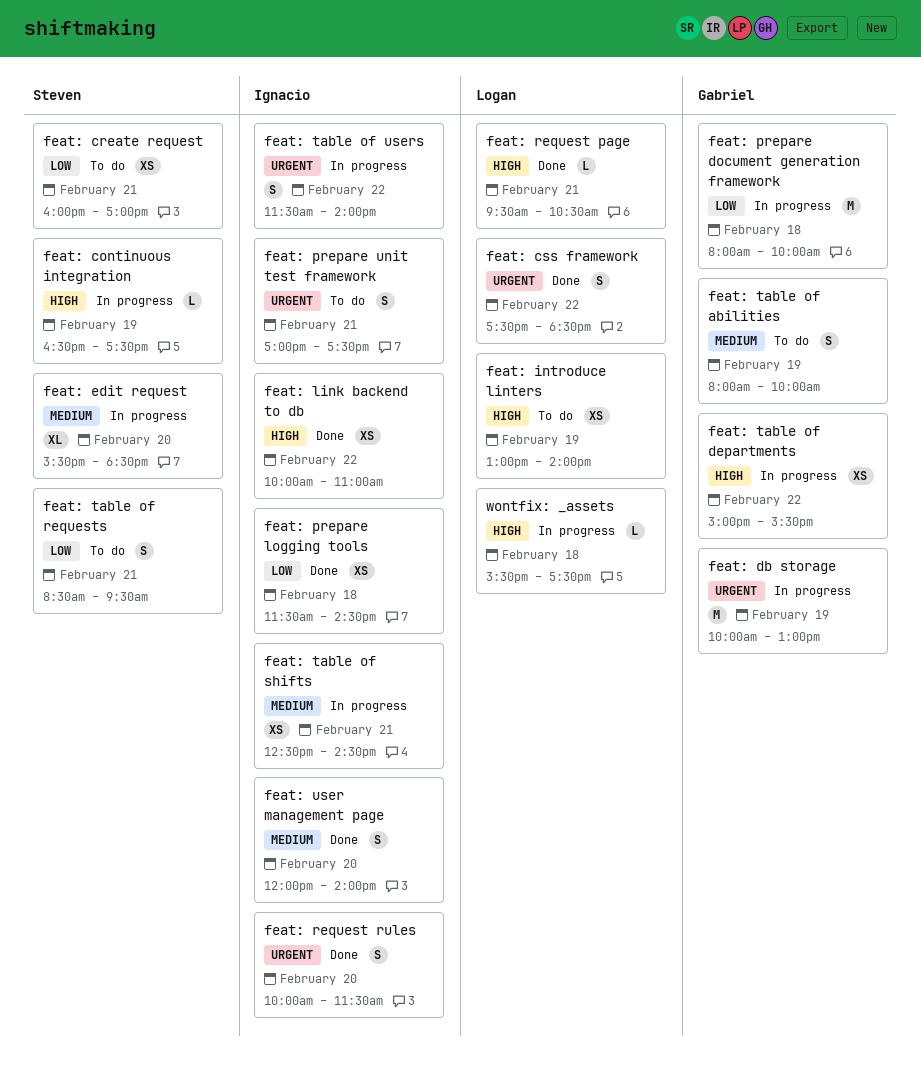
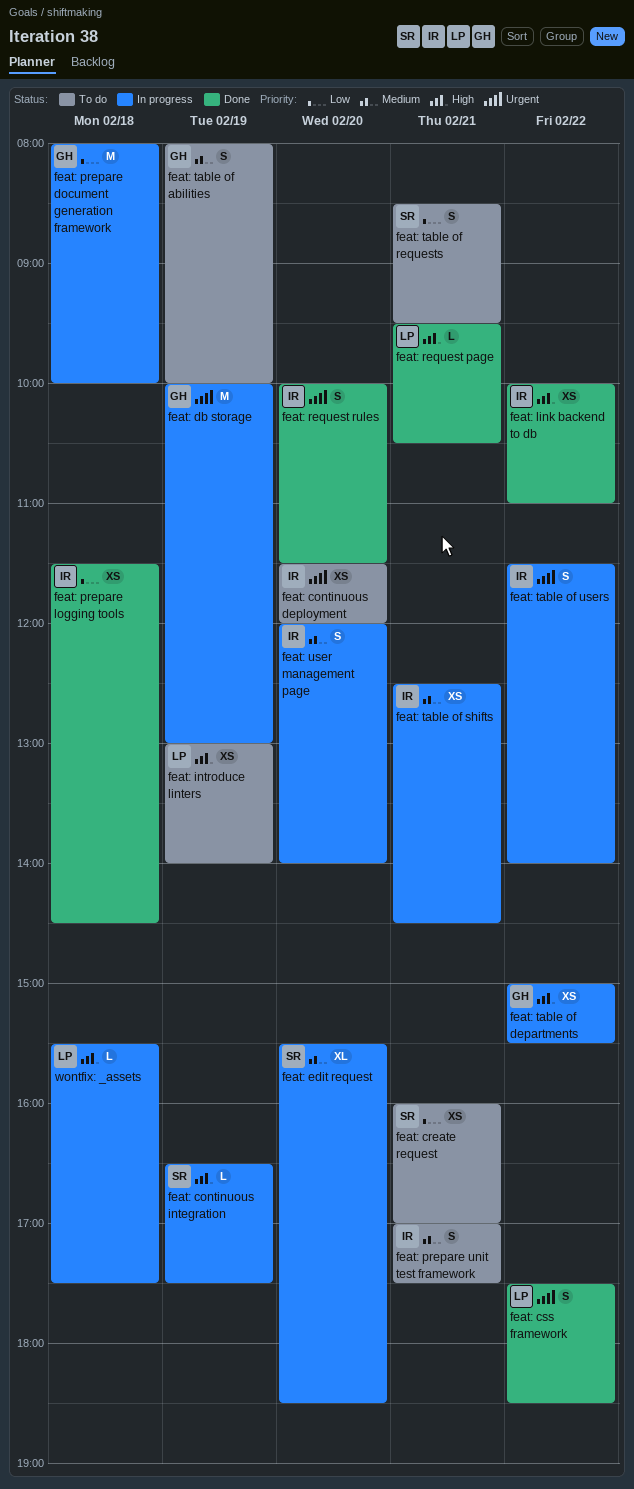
feat: continuous deployment: none -> present
feat: prepare unit test framework, priority: Urgent -> Medium
feat: user management page, status: Done -> In progress

